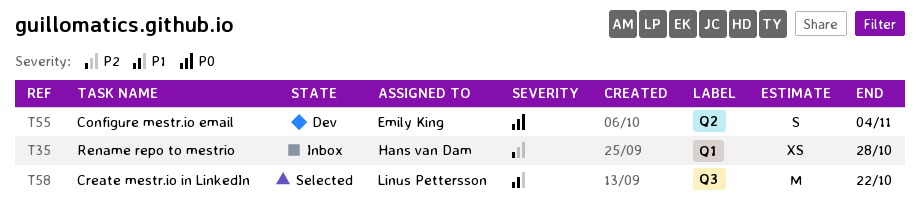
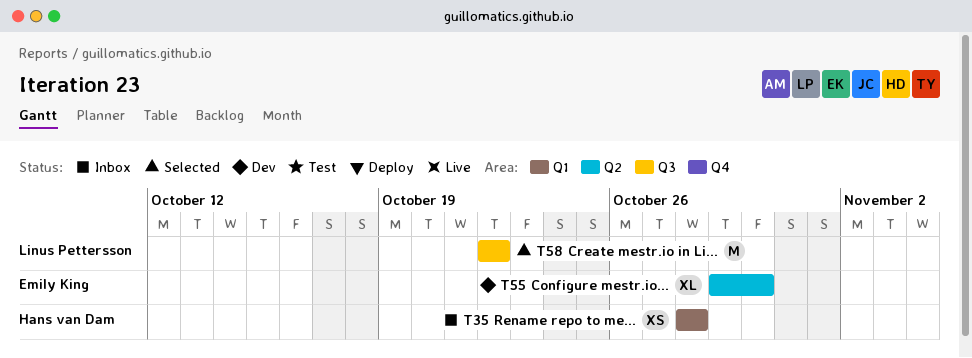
T55, estimate: S -> XL
T55, due: Nov 4 -> Oct 30

